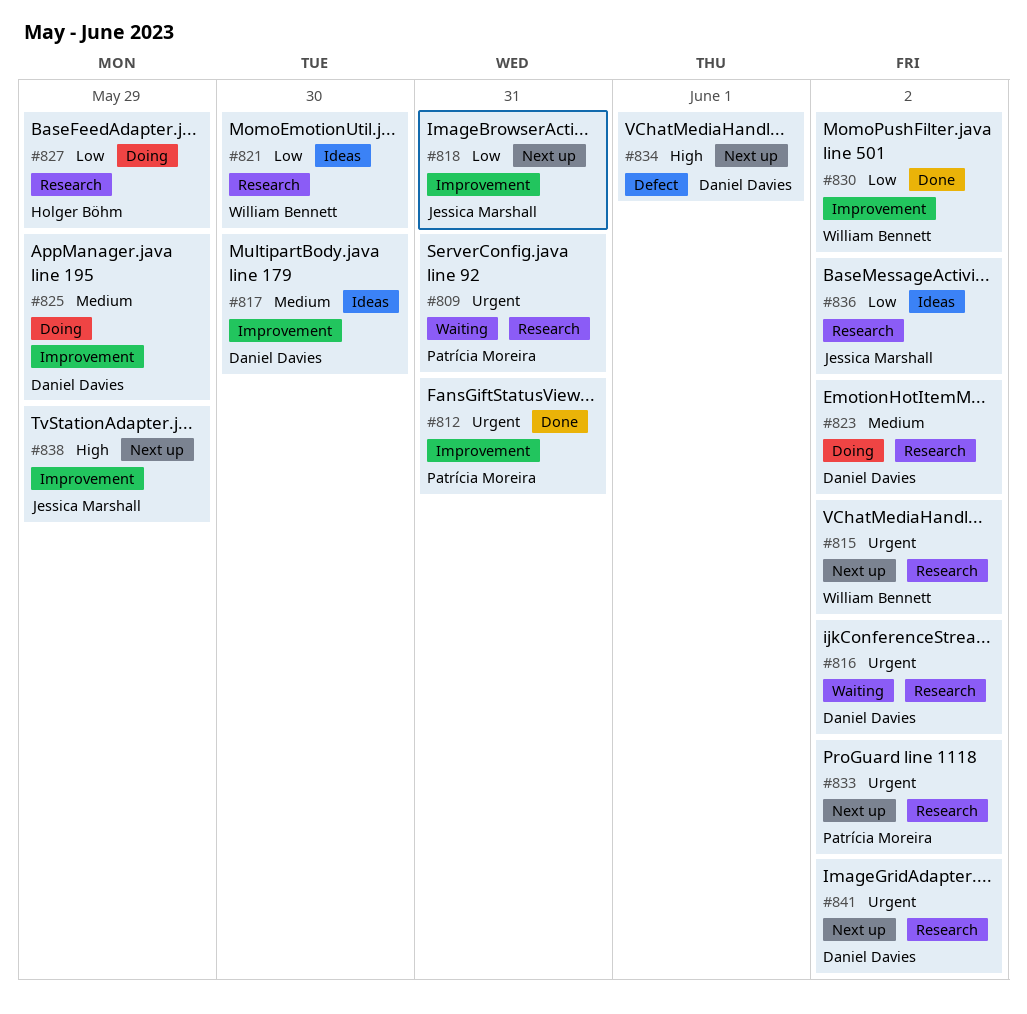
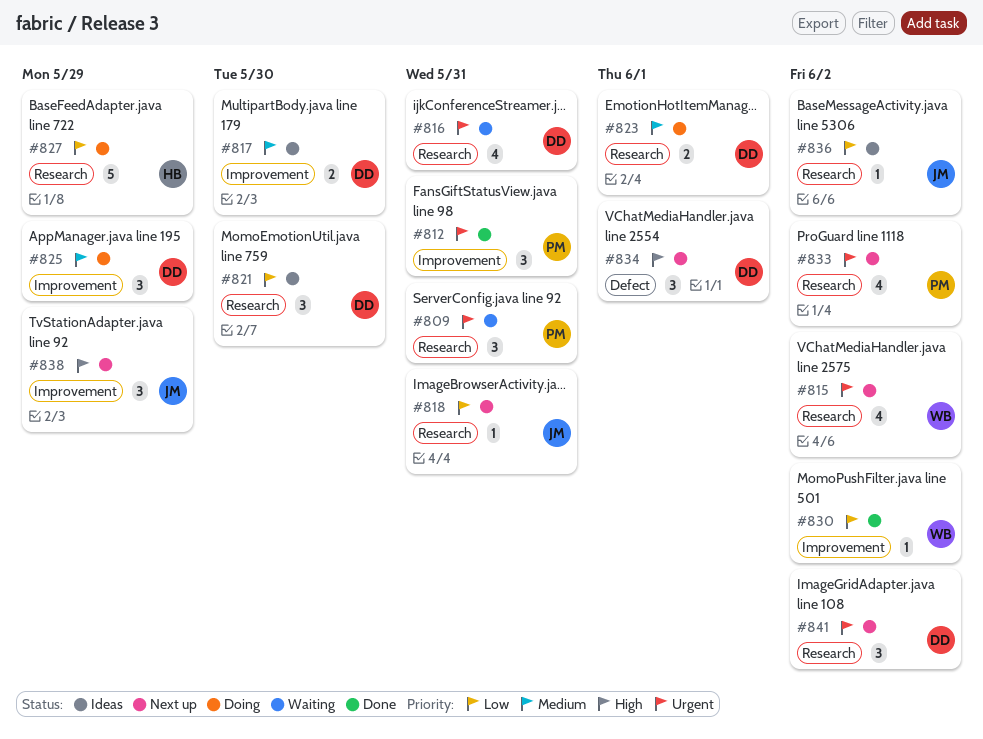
#816, due: Jun 2 -> May 31
#818, label: Improvement -> Research
#821, owner: William Bennett -> Daniel Davies
#823, due: Jun 2 -> Jun 1

